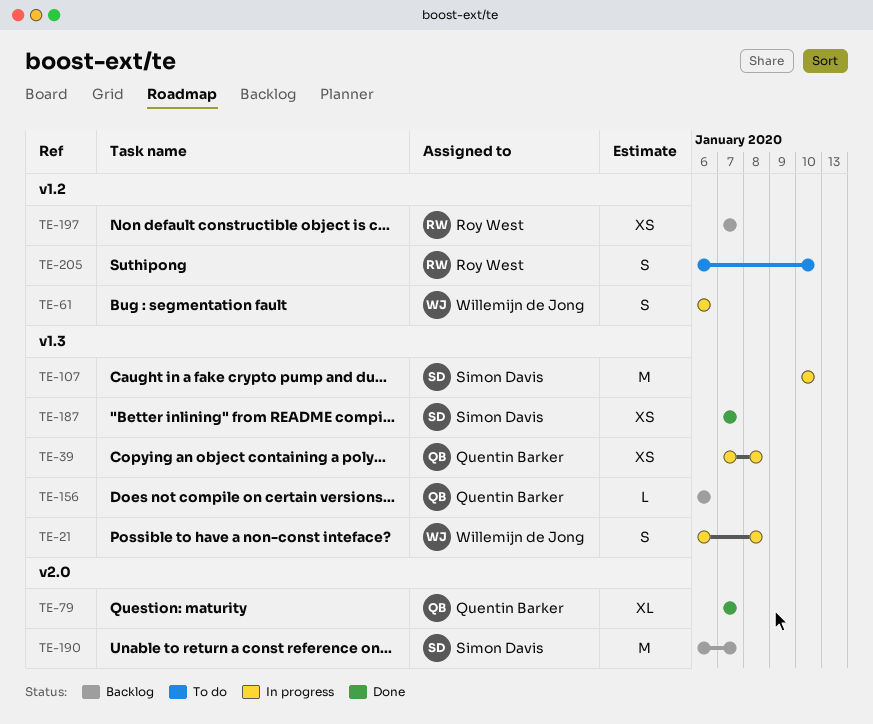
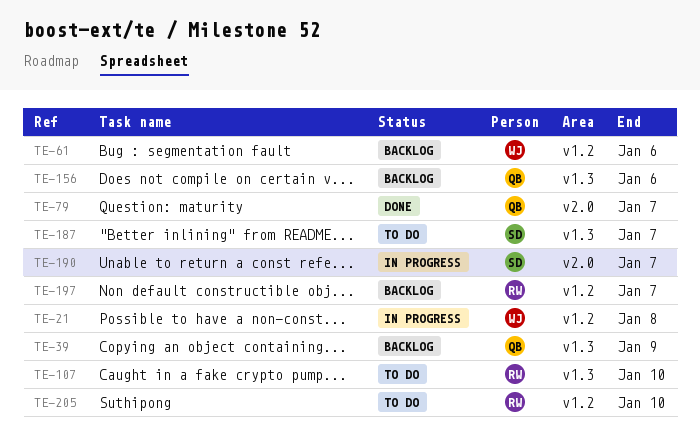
TE-21, label: v1.3 -> v1.2
TE-39, status: In progress -> Backlog
TE-39, due: Jan 8 -> Jan 9
TE-61, status: In progress -> Backlog
TE-107, status: In progress -> To do
TE-107, owner: Simon Davis -> Roy West
TE-187, status: Done -> To do
TE-190, status: Backlog -> In progress

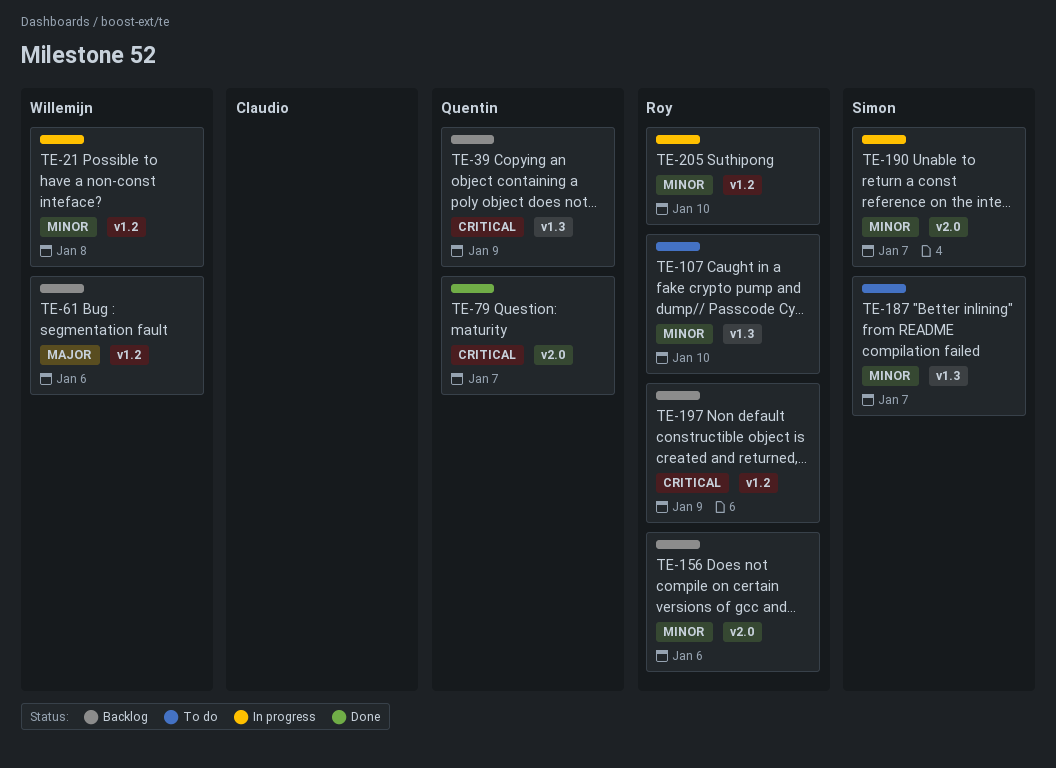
TE-156, owner: Quentin -> Roy
TE-156, label: v1.3 -> v2.0
TE-197, due: Jan 7 -> Jan 9
TE-205, status: To do -> In progress

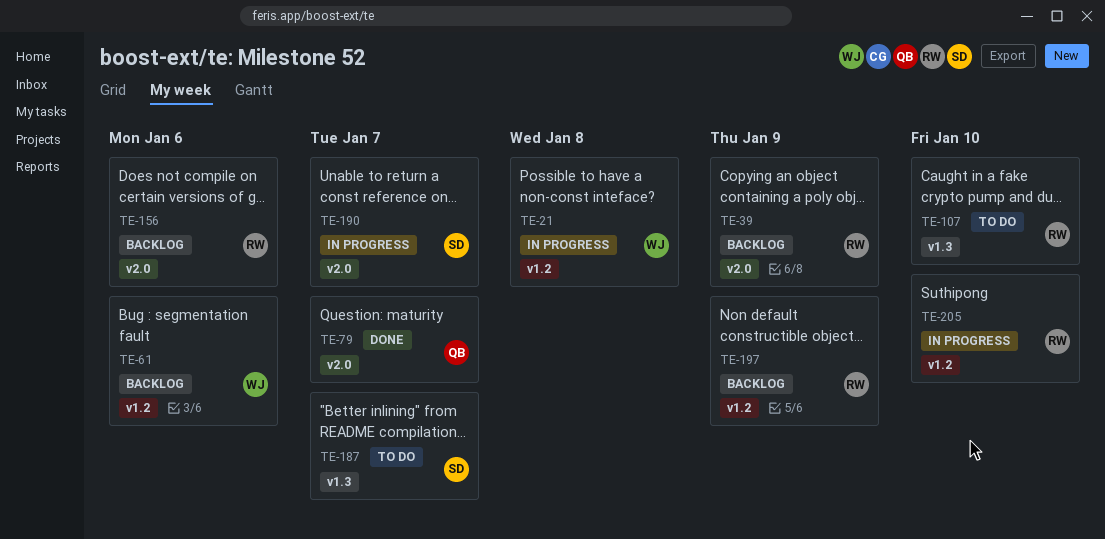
TE-39, owner: Quentin -> Roy
TE-39, label: v1.3 -> v2.0

